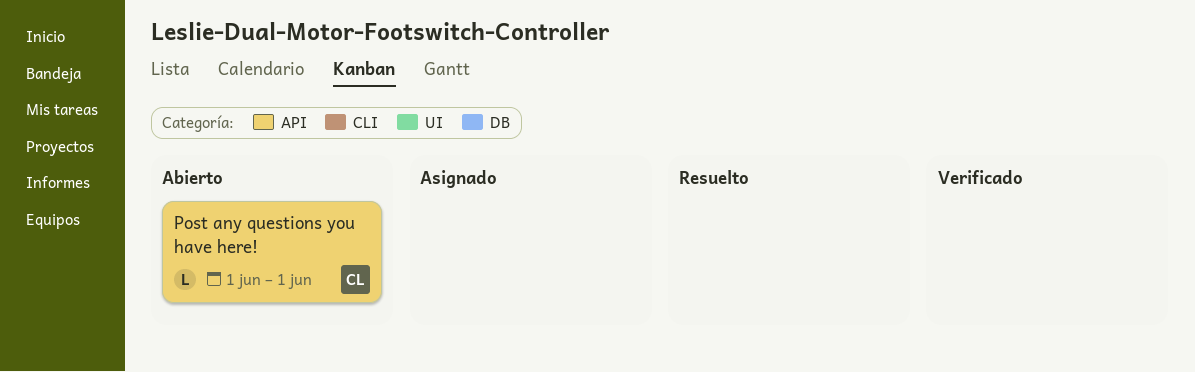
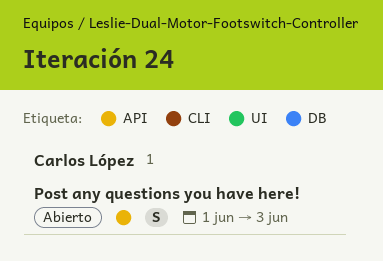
Post any questions you have here!, estimate: L -> S
Post any questions you have here!, due: Jun 1 -> Jun 3

